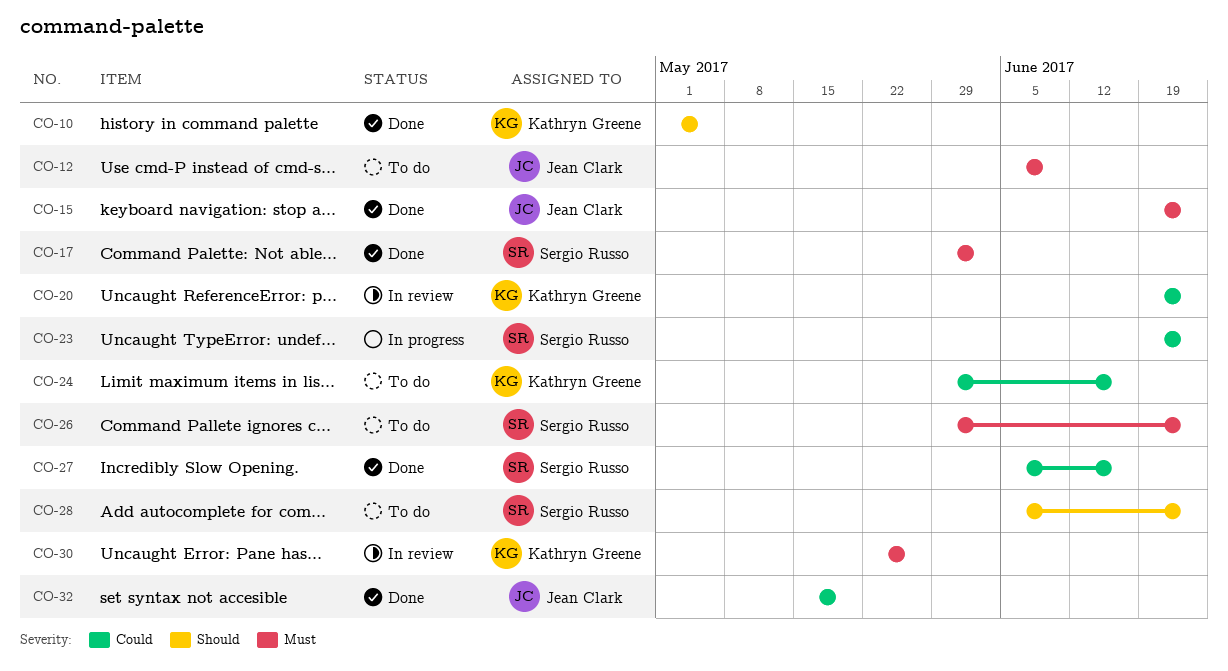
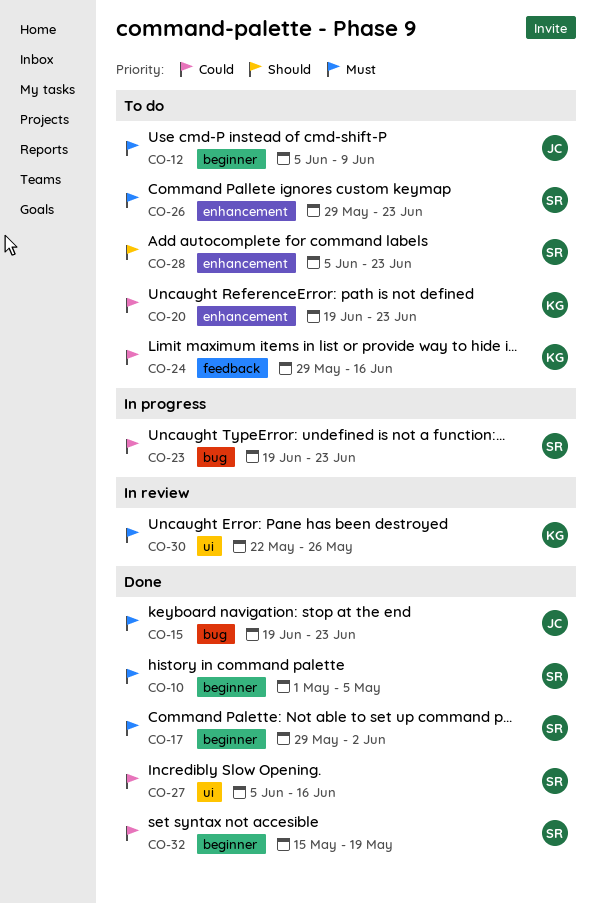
CO-10, owner: Kathryn Greene -> Sergio Russo
CO-10, priority: Should -> Must
CO-20, status: In review -> To do
CO-32, owner: Jean Clark -> Sergio Russo

